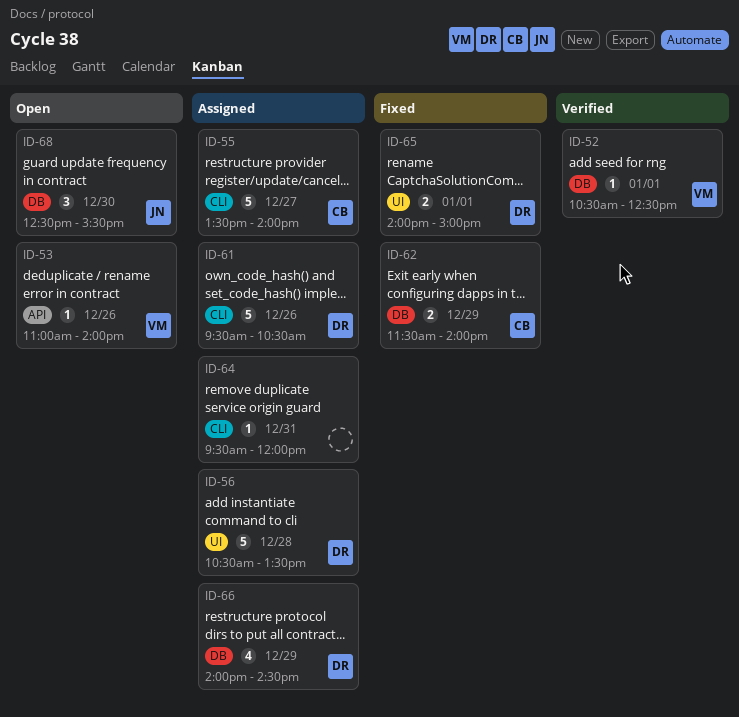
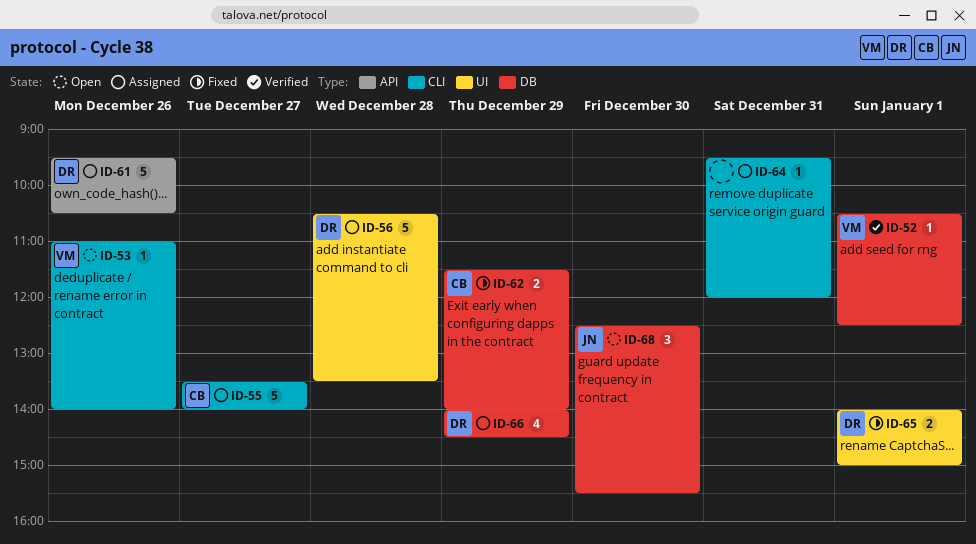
ID-53, label: API -> CLI
ID-61, label: CLI -> API

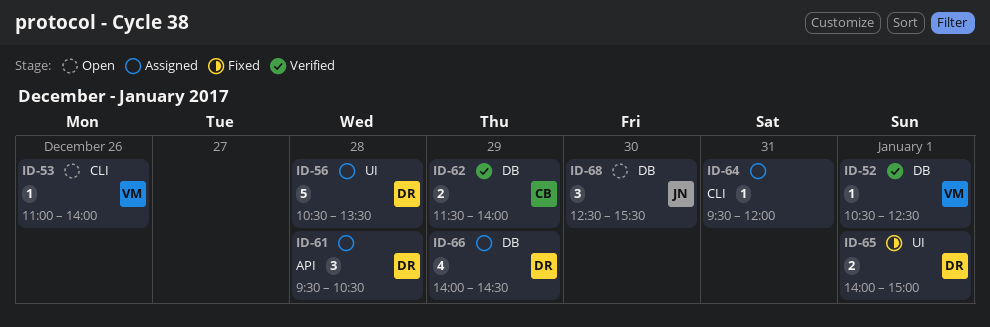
ID-55: present -> none
ID-61, estimate: 5 -> 3
ID-61, day: Dec 26 -> Dec 28
ID-62, status: Fixed -> Verified

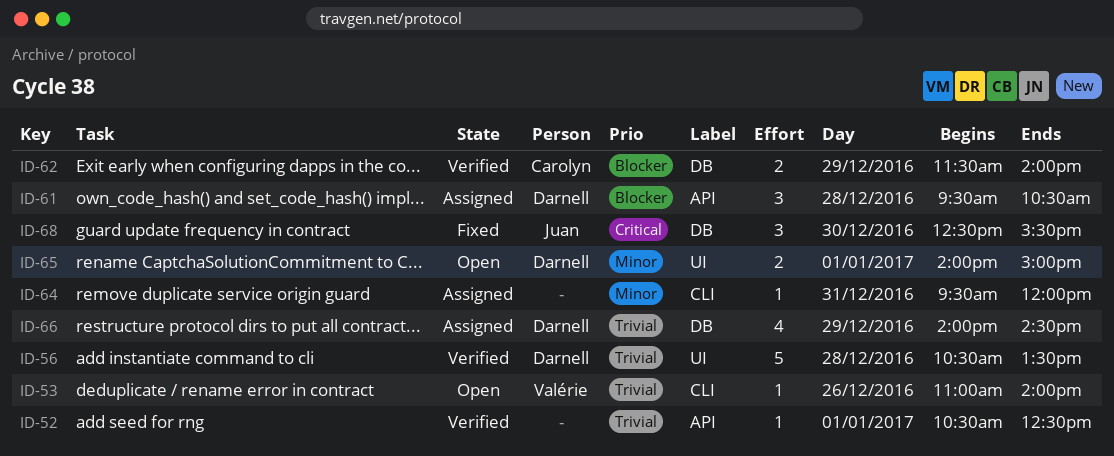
ID-52, owner: Valérie -> none
ID-52, label: DB -> API
ID-56, status: Assigned -> Verified
ID-65, status: Fixed -> Open
ID-68, status: Open -> Fixed

